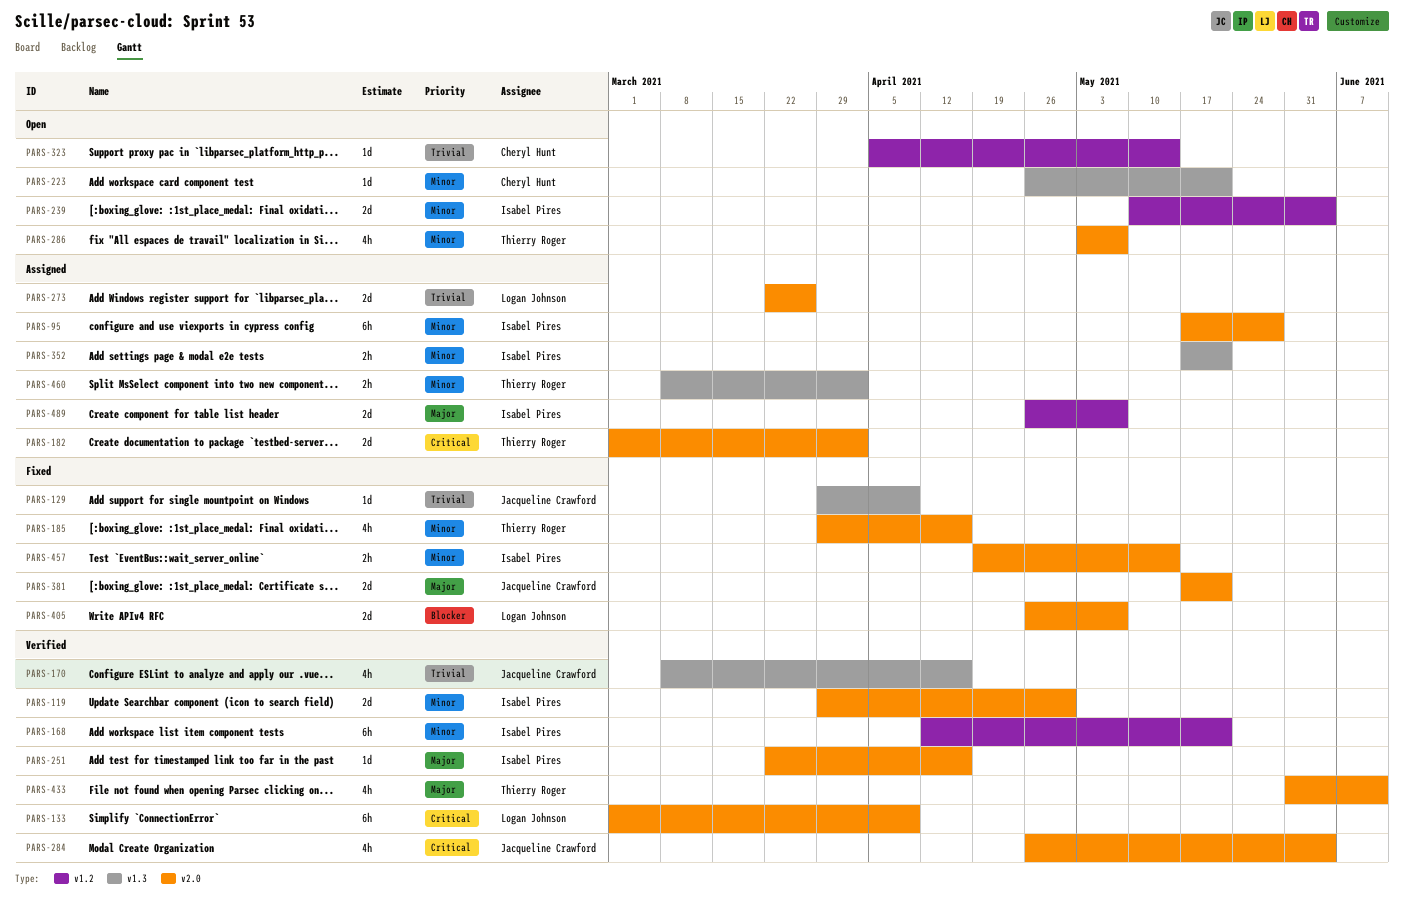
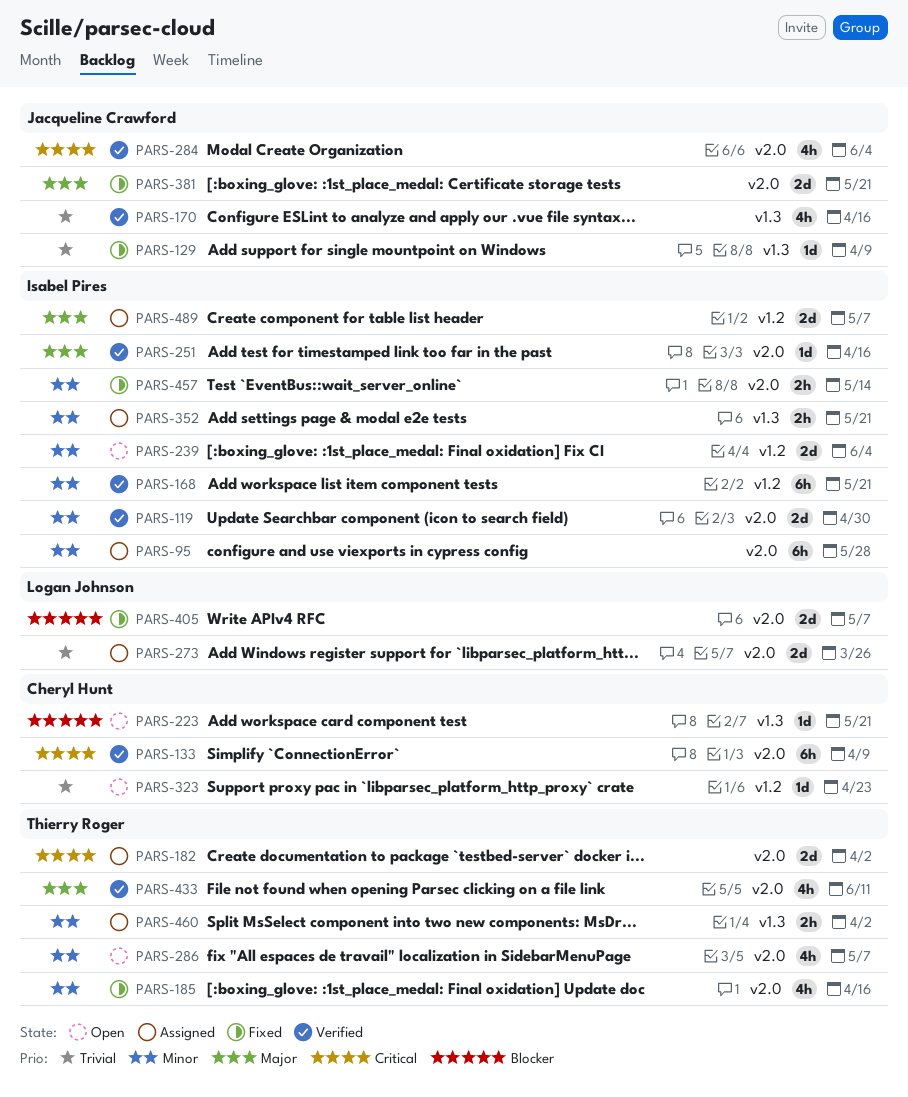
PARS-133, owner: Logan Johnson -> Cheryl Hunt
PARS-223, priority: Minor -> Blocker
PARS-323, due: May 14 -> Apr 23

